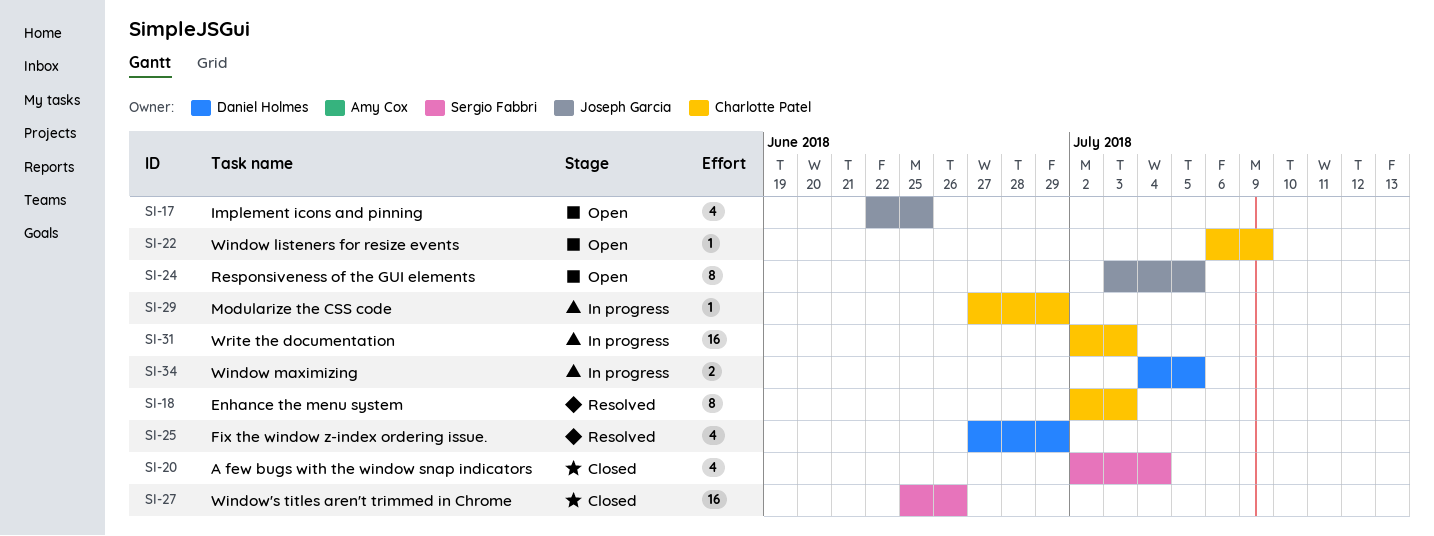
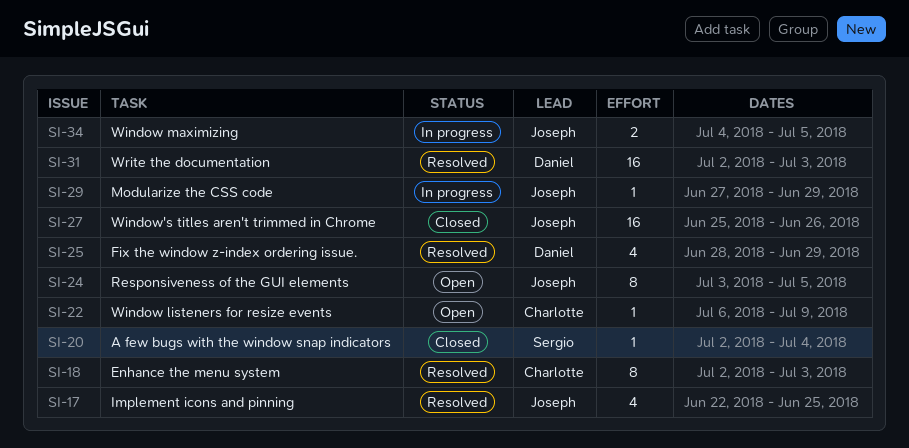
SI-17, status: Open -> Resolved
SI-20, estimate: 4 -> 1
SI-25, start: Jun 27 -> Jun 28
SI-27, owner: Sergio Fabbri -> Joseph Garcia
SI-29, owner: Charlotte Patel -> Joseph Garcia
SI-31, status: In progress -> Resolved
SI-31, owner: Charlotte Patel -> Daniel Holmes
SI-34, owner: Daniel Holmes -> Joseph Garcia

